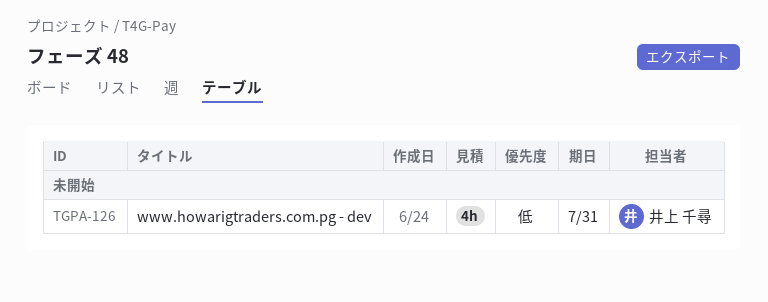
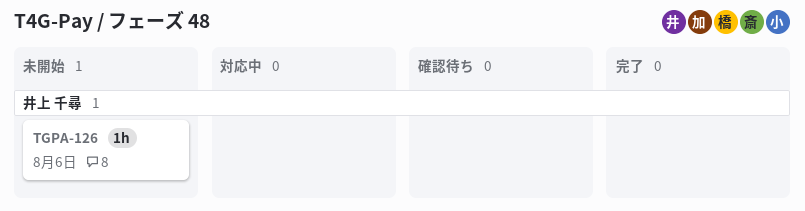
TGPA-126, estimate: 4h -> 1h
TGPA-126, due: Jul 31 -> Aug 6

